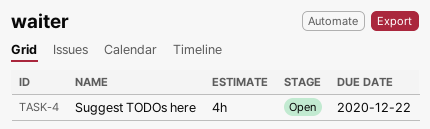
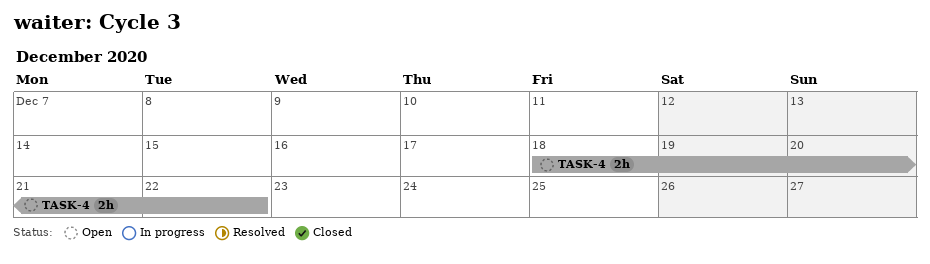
TASK-4, estimate: 4h -> 2h

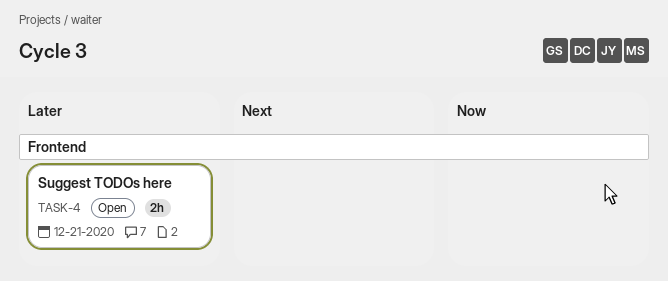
TASK-4, due: Dec 22 -> Dec 21

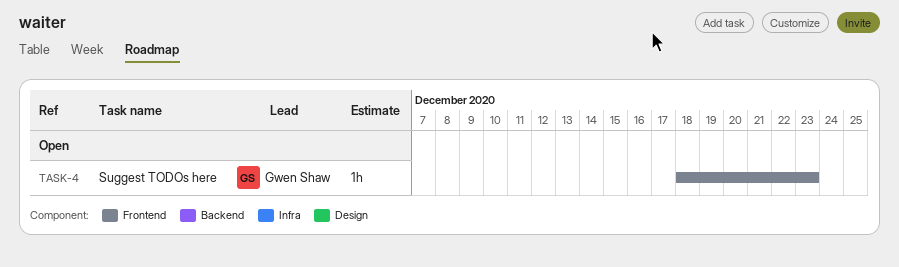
TASK-4, estimate: 2h -> 1h
TASK-4, due: Dec 21 -> Dec 23

